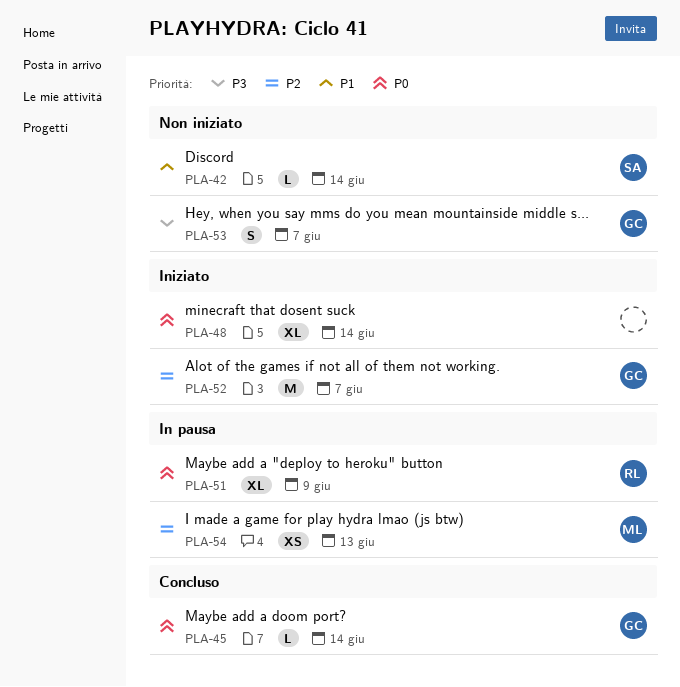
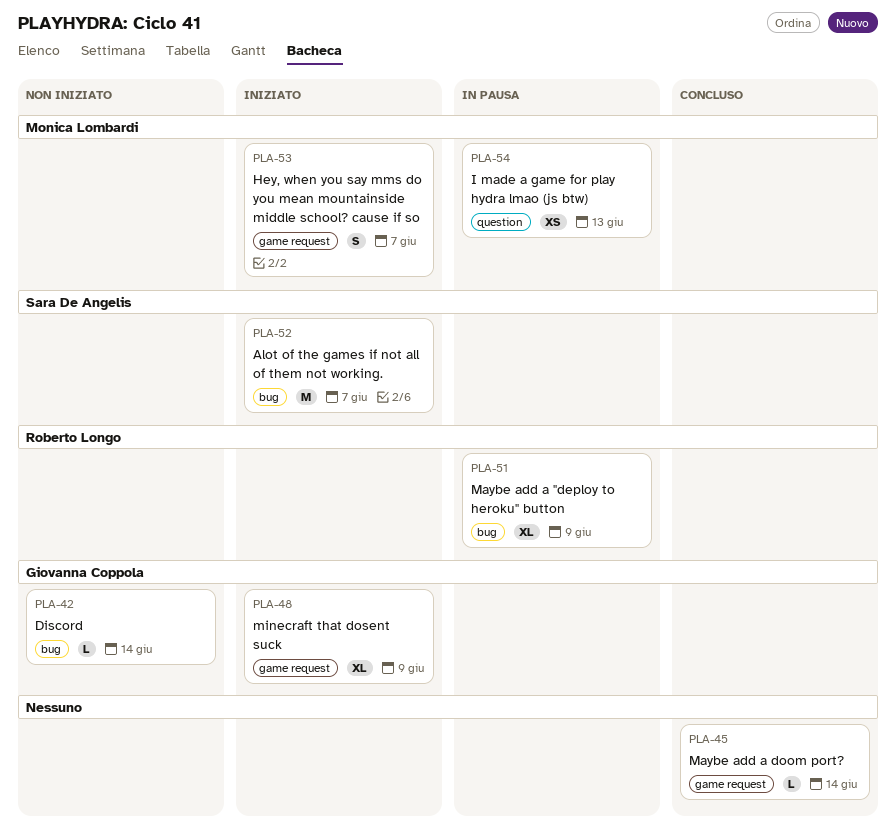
PLA-42, owner: Sara De Angelis -> Giovanna Coppola
PLA-45, owner: Giovanna Coppola -> none
PLA-48, owner: none -> Giovanna Coppola
PLA-48, due: Jun 14 -> Jun 9
PLA-52, owner: Giovanna Coppola -> Sara De Angelis
PLA-53, status: Non iniziato -> Iniziato
PLA-53, owner: Giovanna Coppola -> Monica Lombardi

